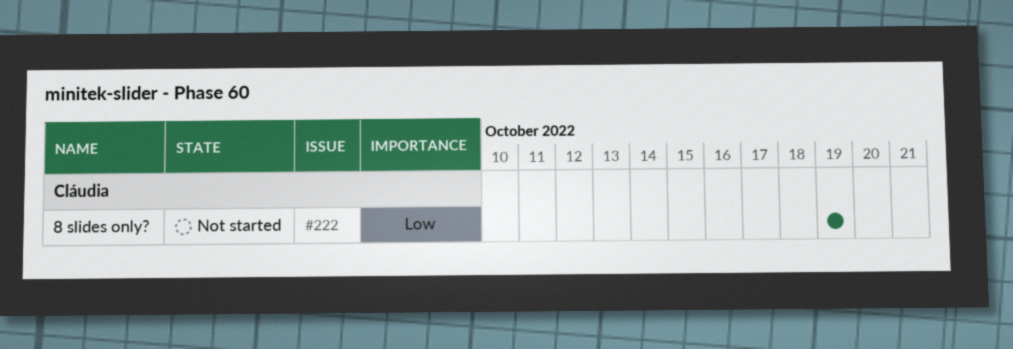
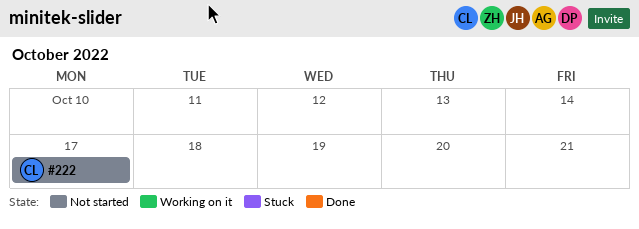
#222, start: Oct 19 -> Oct 17
#222, due: Oct 19 -> Oct 17

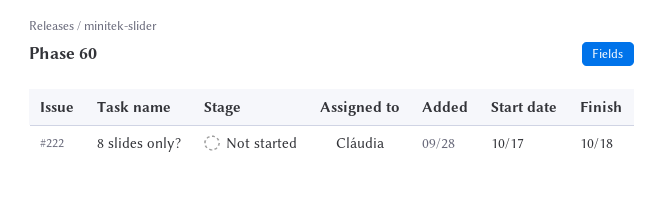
#222, due: Oct 17 -> Oct 18

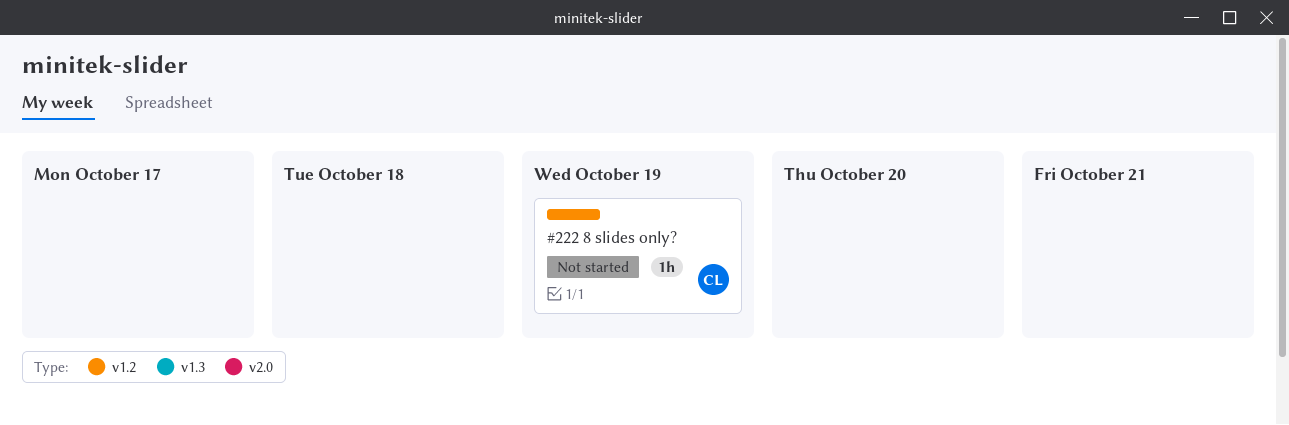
#222, due: Oct 18 -> Oct 19

